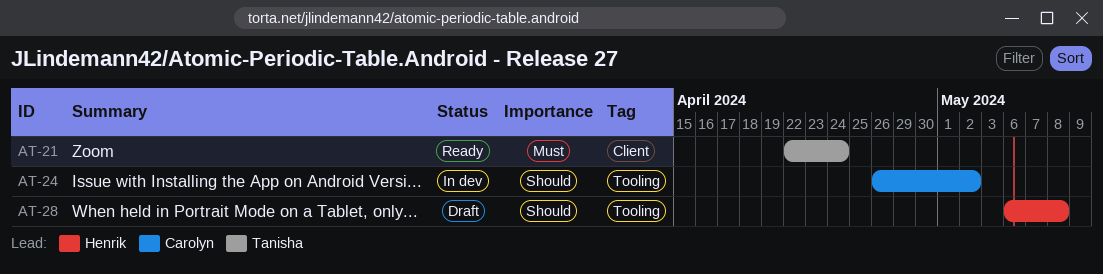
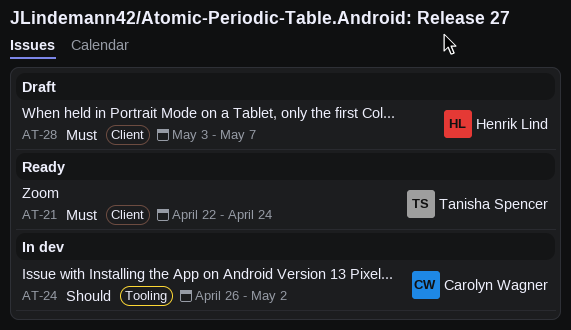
AT-28, priority: Should -> Must
AT-28, label: Tooling -> Client
AT-28, start: May 6 -> May 3
AT-28, due: May 8 -> May 7

